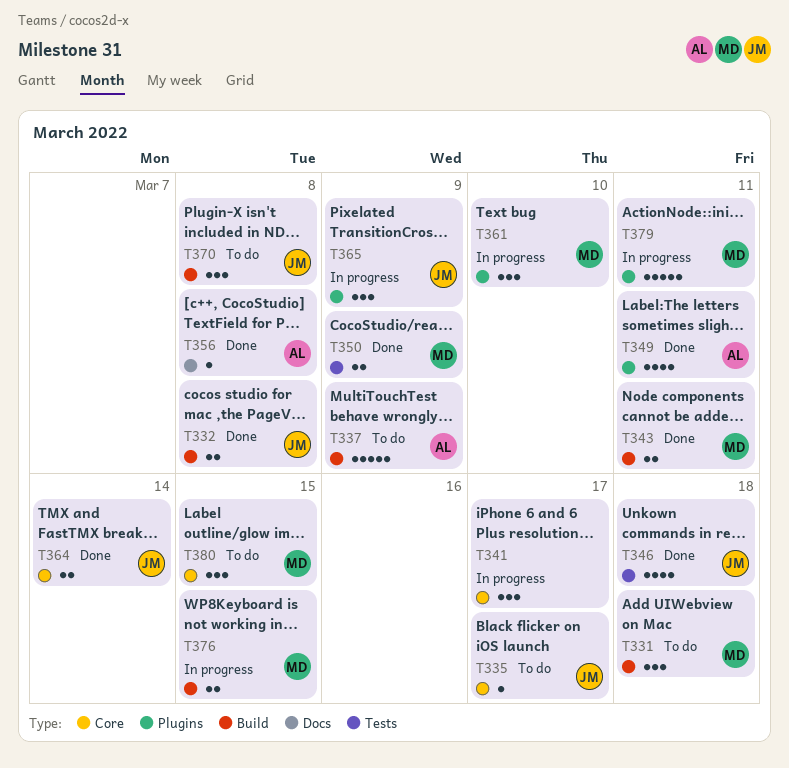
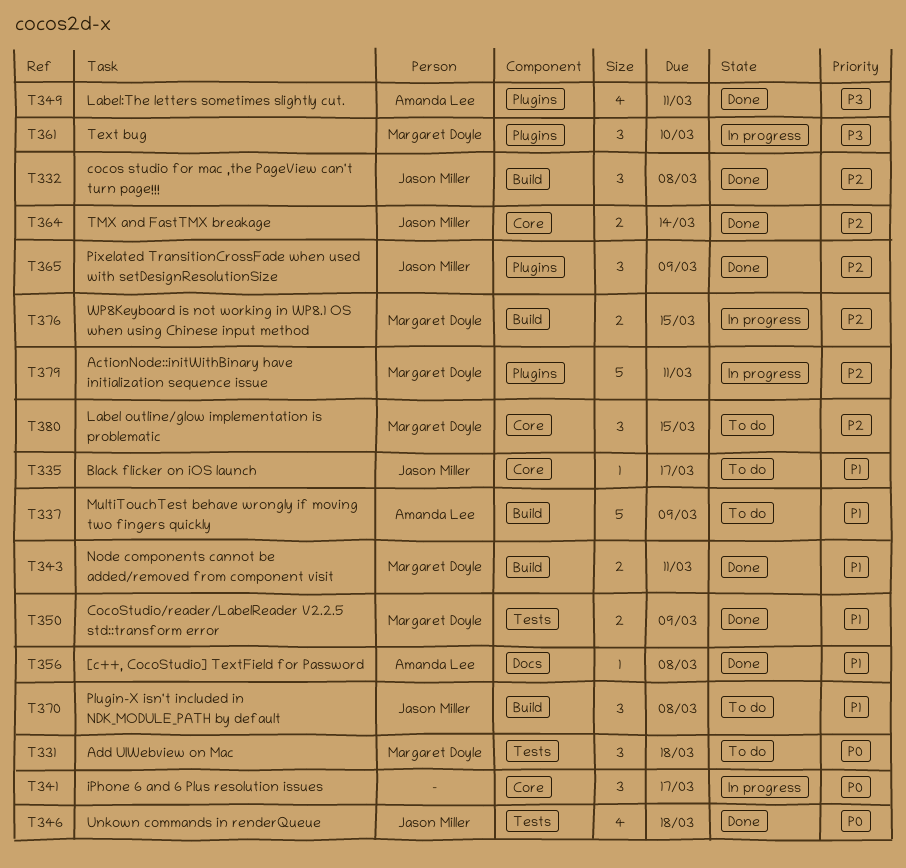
T331, label: Build -> Tests
T332, estimate: 2 -> 3
T365, status: In progress -> Done

